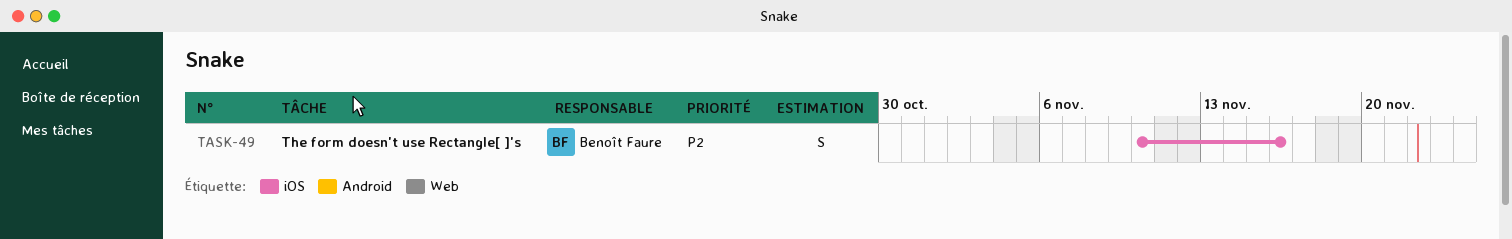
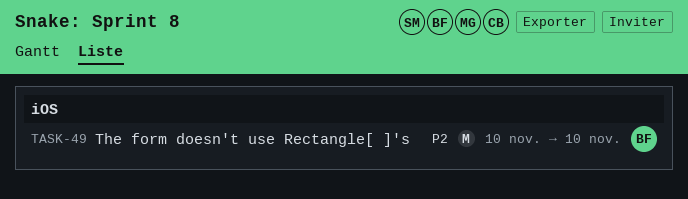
TASK-49, estimate: S -> M
TASK-49, due: Nov 16 -> Nov 10

